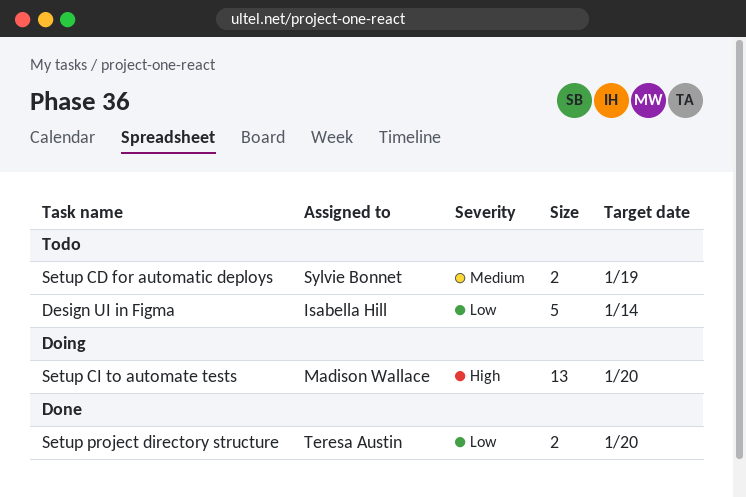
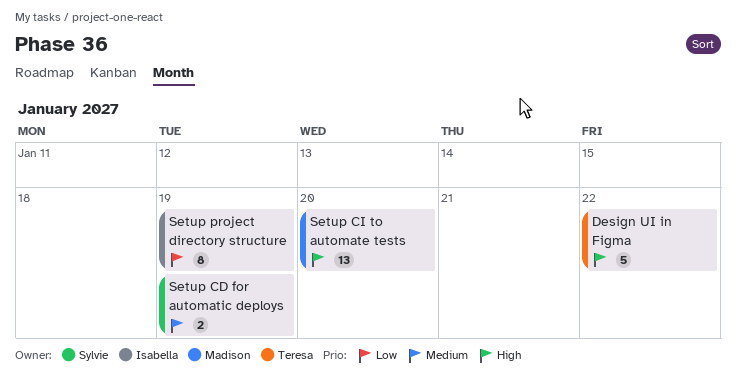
Design UI in Figma, owner: Isabella Hill -> Teresa Austin
Design UI in Figma, priority: Low -> High
Design UI in Figma, due: Jan 14 -> Jan 22
Setup project directory structure, owner: Teresa Austin -> Isabella Hill
Setup project directory structure, estimate: 2 -> 8
Setup project directory structure, due: Jan 20 -> Jan 19

